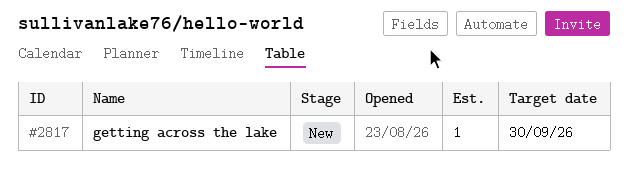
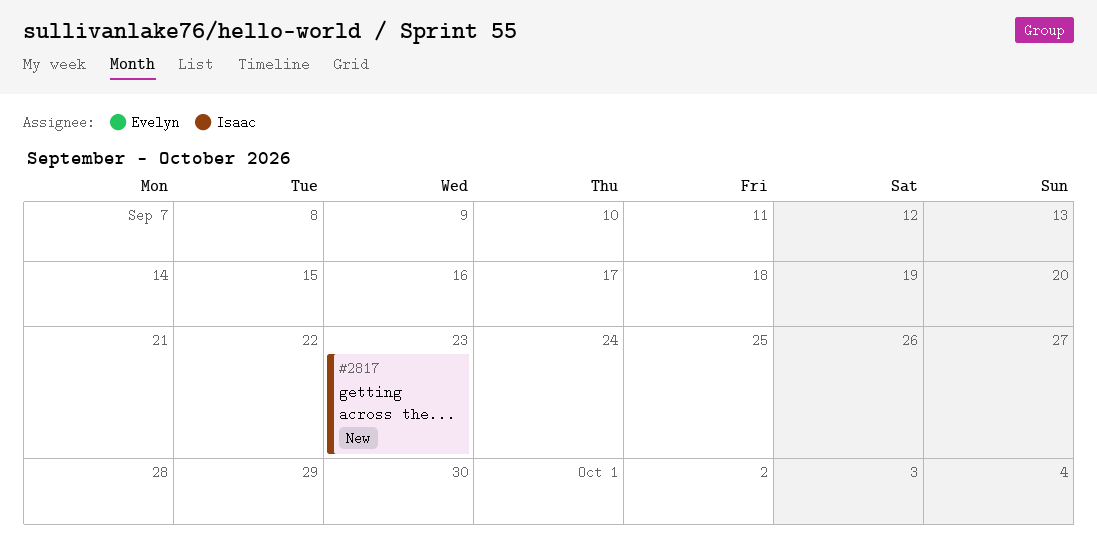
#2817, due: Sep 30 -> Sep 23

